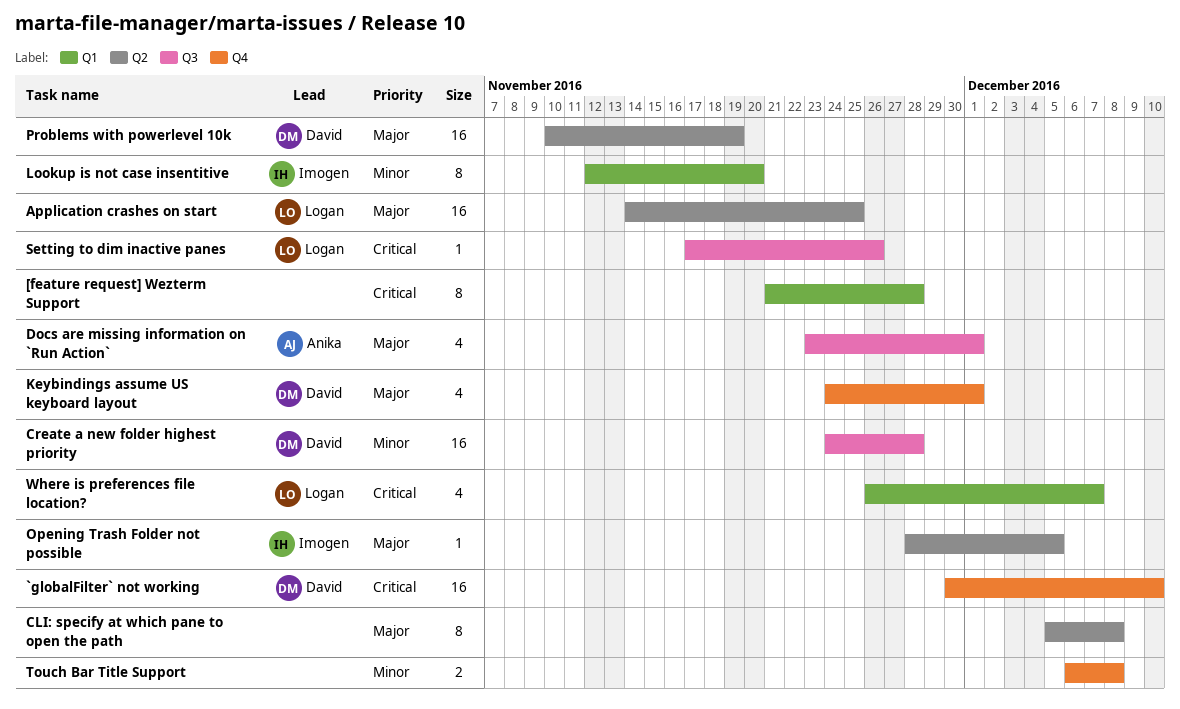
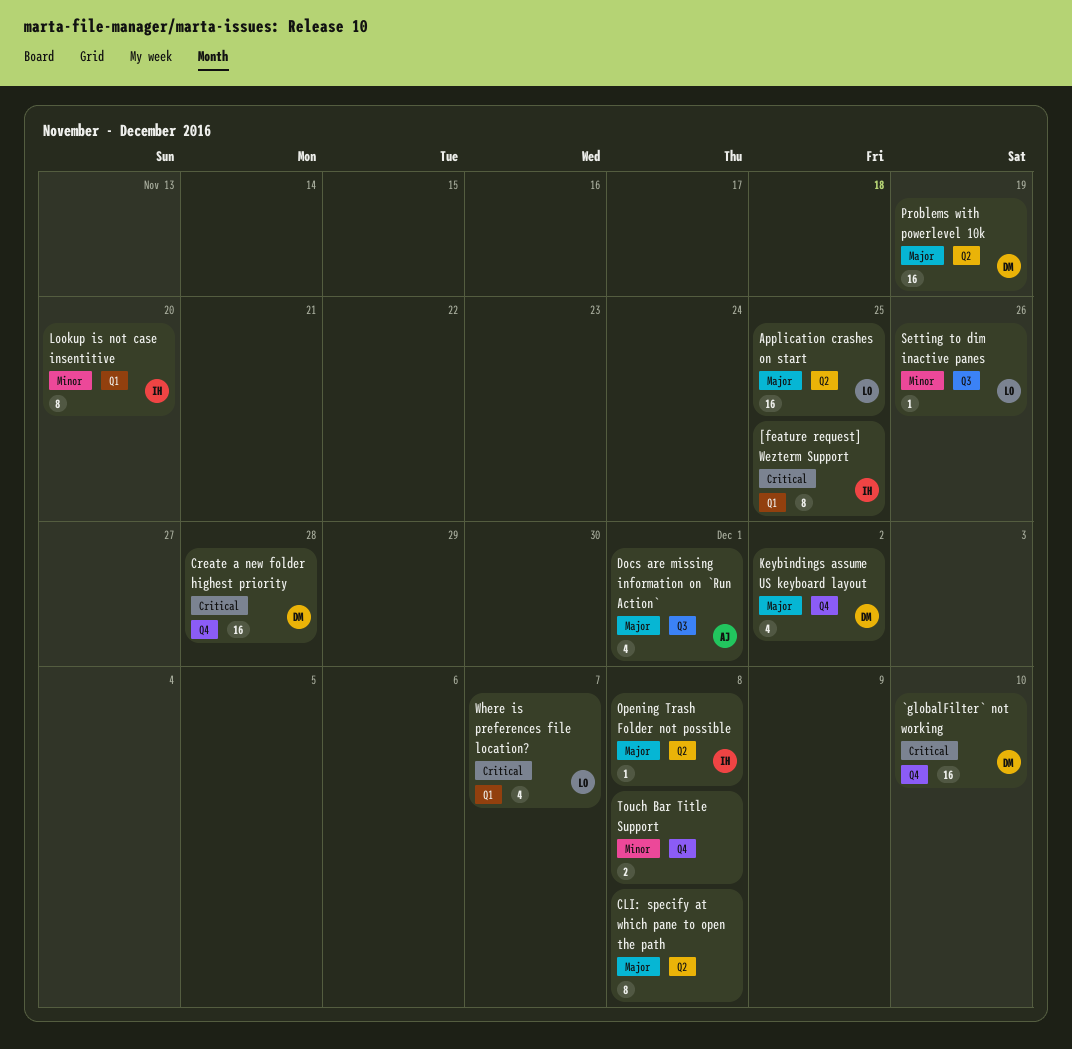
[feature request] Wezterm Support, owner: none -> Imogen
[feature request] Wezterm Support, due: Nov 28 -> Nov 25
Create a new folder highest priority, priority: Minor -> Critical
Create a new folder highest priority, label: Q3 -> Q4
Keybindings assume US keyboard layout, due: Dec 1 -> Dec 2
Opening Trash Folder not possible, due: Dec 5 -> Dec 8
Setting to dim inactive panes, priority: Critical -> Minor

